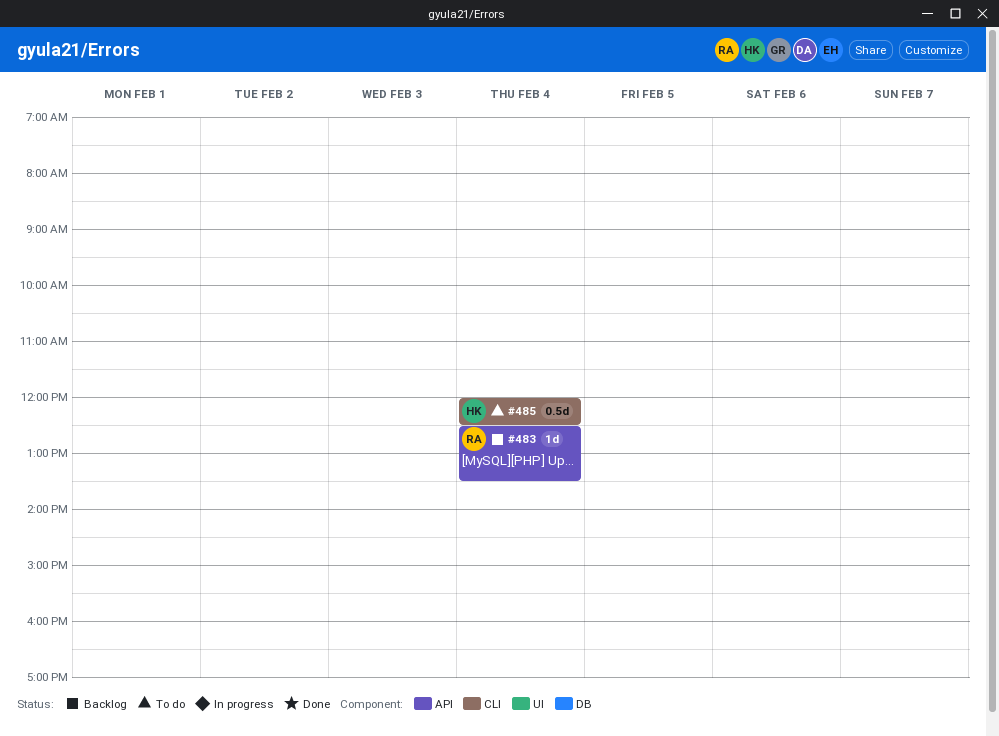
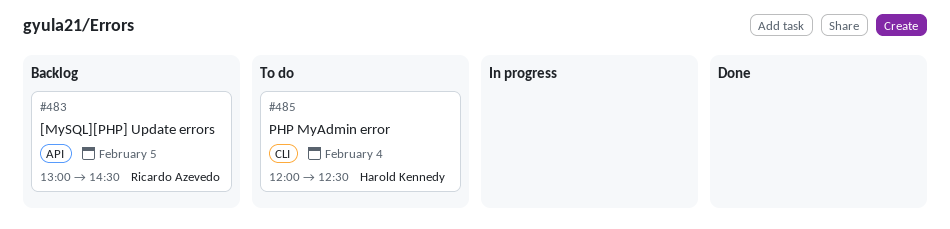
#483, day: Feb 4 -> Feb 5
#483, begins: 12:30 -> 13:00
#483, ends: 13:30 -> 14:30

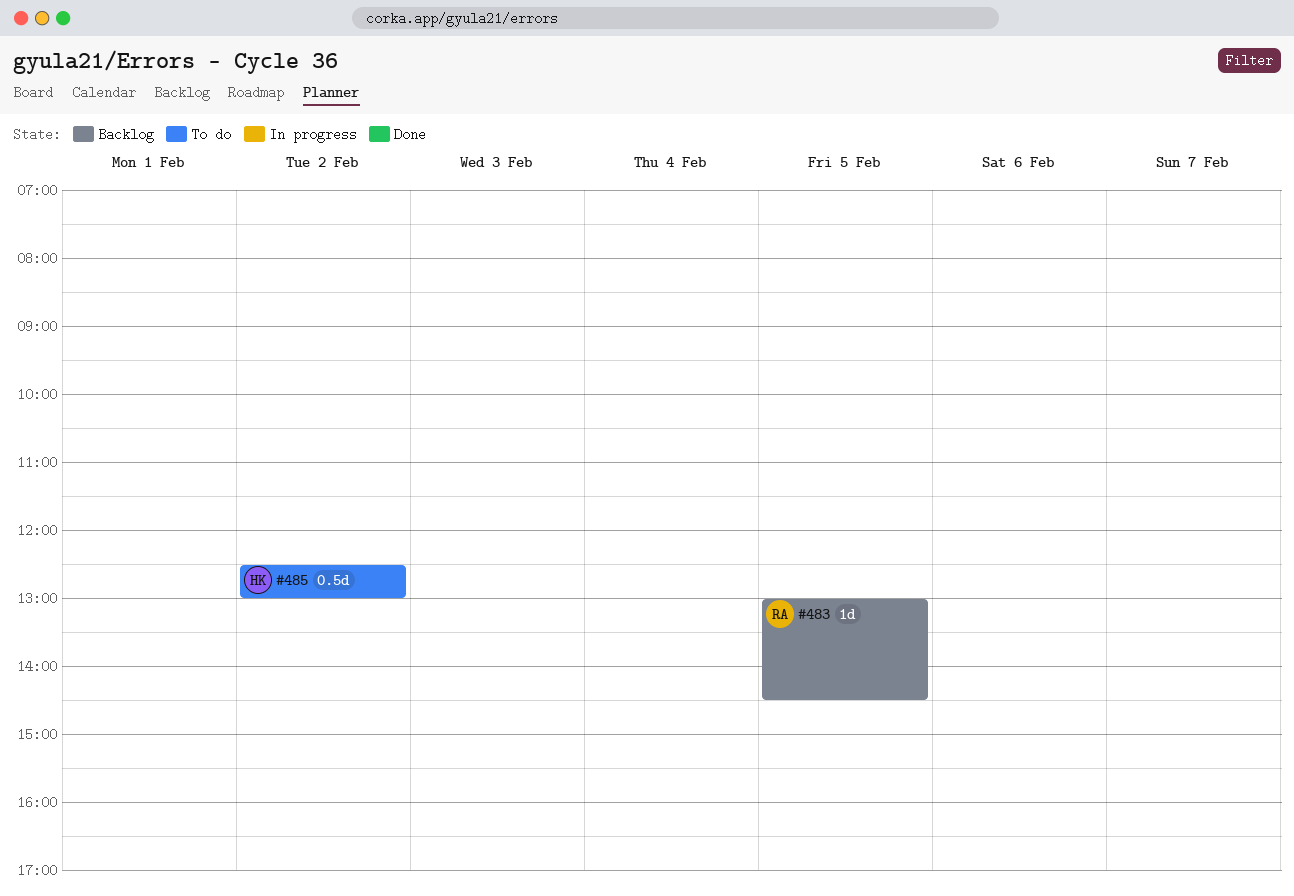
#485, day: Feb 4 -> Feb 2
#485, begins: 12:00 -> 12:30
#485, ends: 12:30 -> 13:00

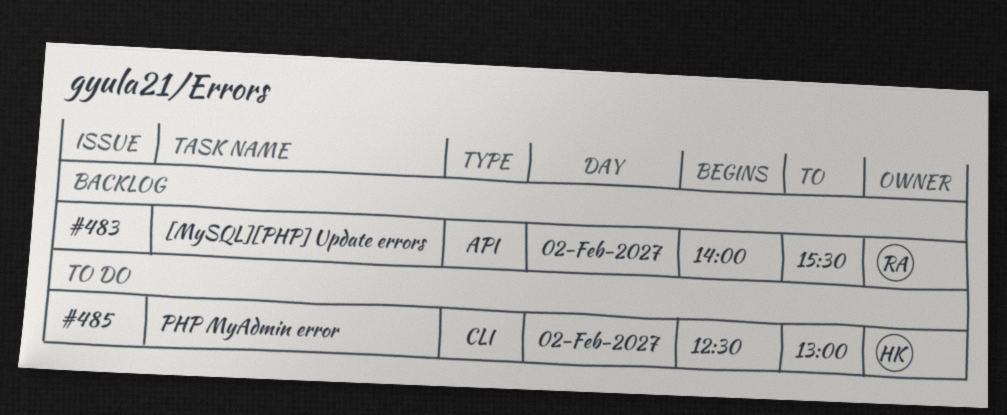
#483, day: Feb 5 -> Feb 2
#483, begins: 13:00 -> 14:00
#483, ends: 14:30 -> 15:30

